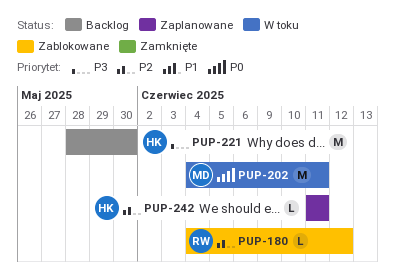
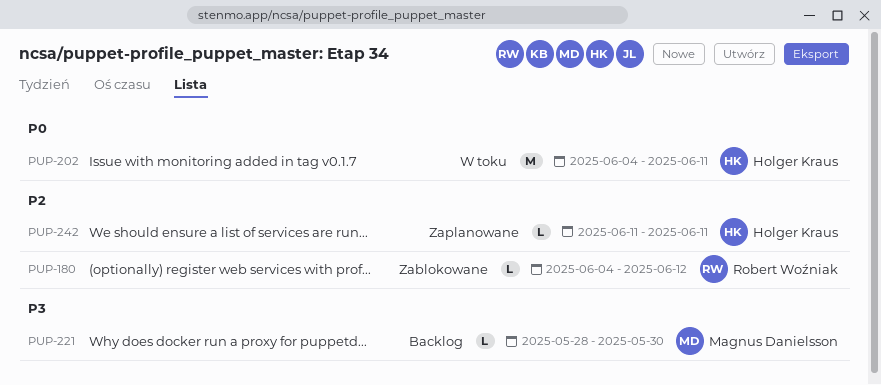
PUP-202, owner: Magnus Danielsson -> Holger Kraus
PUP-221, owner: Holger Kraus -> Magnus Danielsson
PUP-221, estimate: M -> L

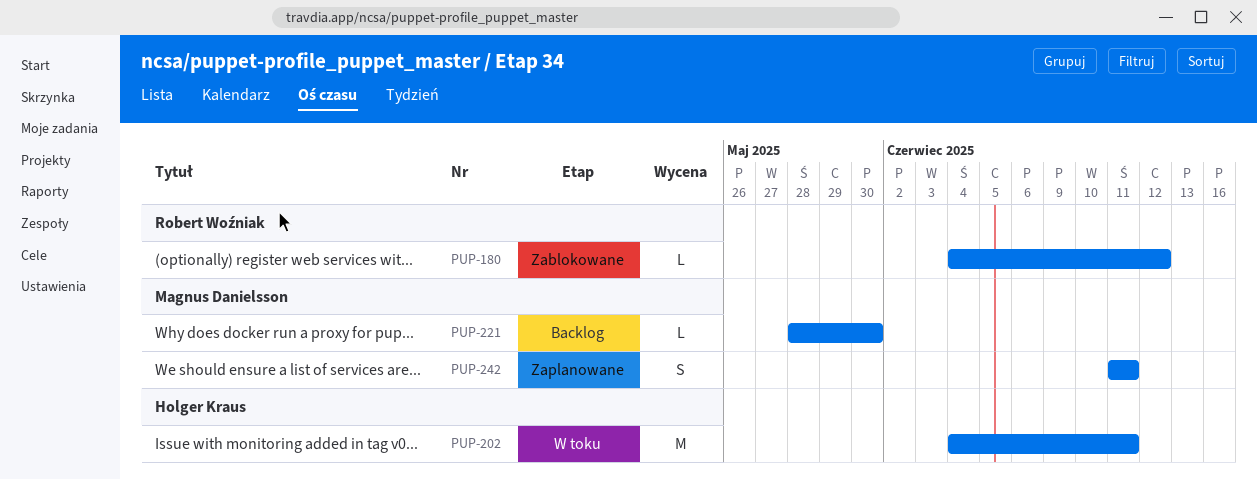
PUP-242, owner: Holger Kraus -> Magnus Danielsson
PUP-242, estimate: L -> S

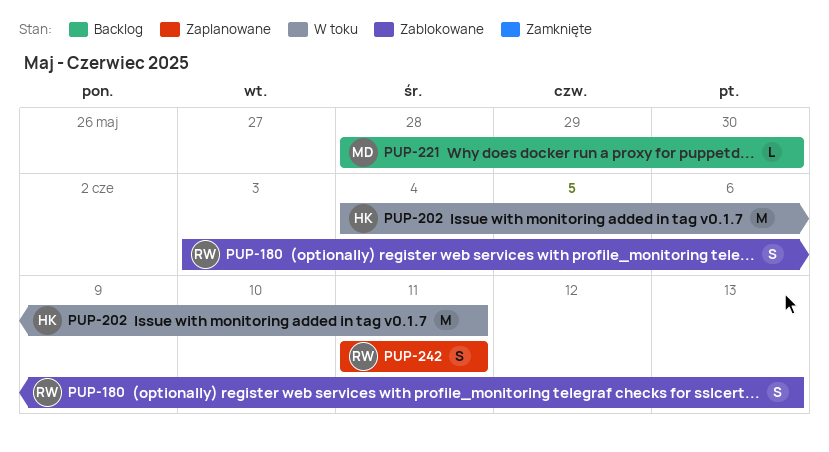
PUP-180, estimate: L -> S
PUP-180, start: Jun 4 -> Jun 3
PUP-180, due: Jun 12 -> Jun 13
PUP-242, owner: Magnus Danielsson -> Robert Woźniak

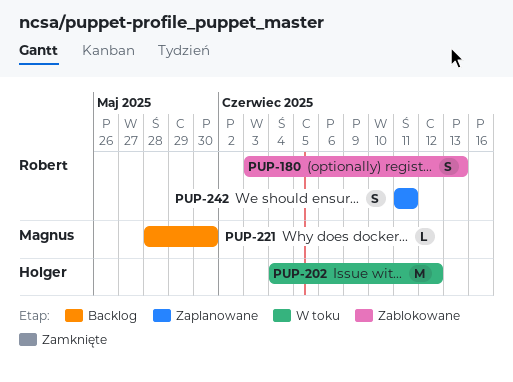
PUP-202, due: Jun 11 -> Jun 12

